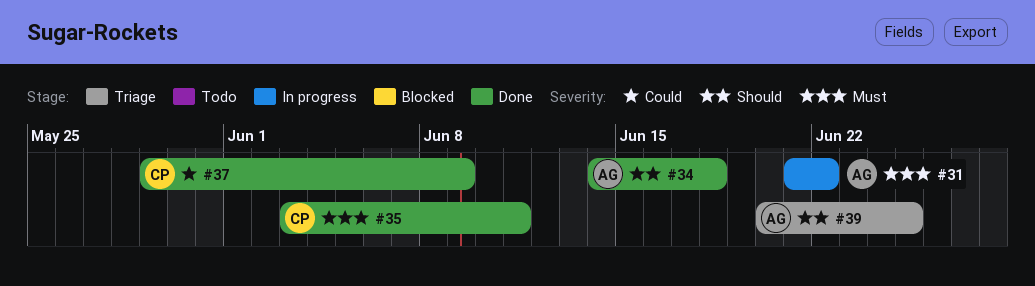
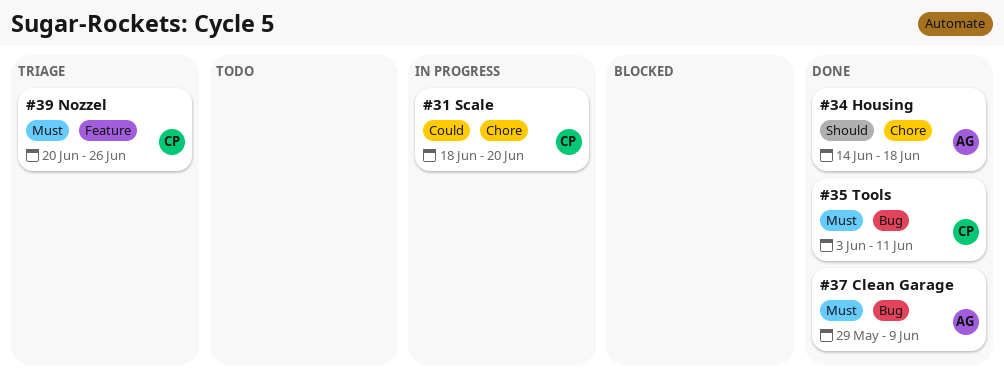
#31, owner: AG -> CP
#31, priority: Must -> Could
#31, start: Jun 21 -> Jun 18
#31, due: Jun 22 -> Jun 20
#37, owner: CP -> AG
#37, priority: Could -> Must
#39, owner: AG -> CP
#39, priority: Should -> Must
#39, due: Jun 25 -> Jun 26

